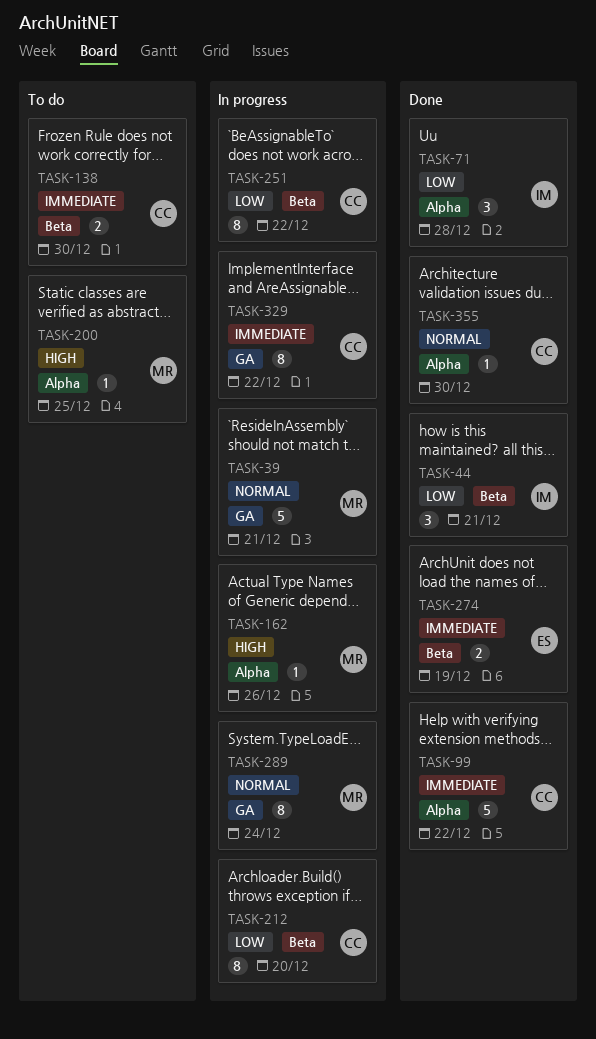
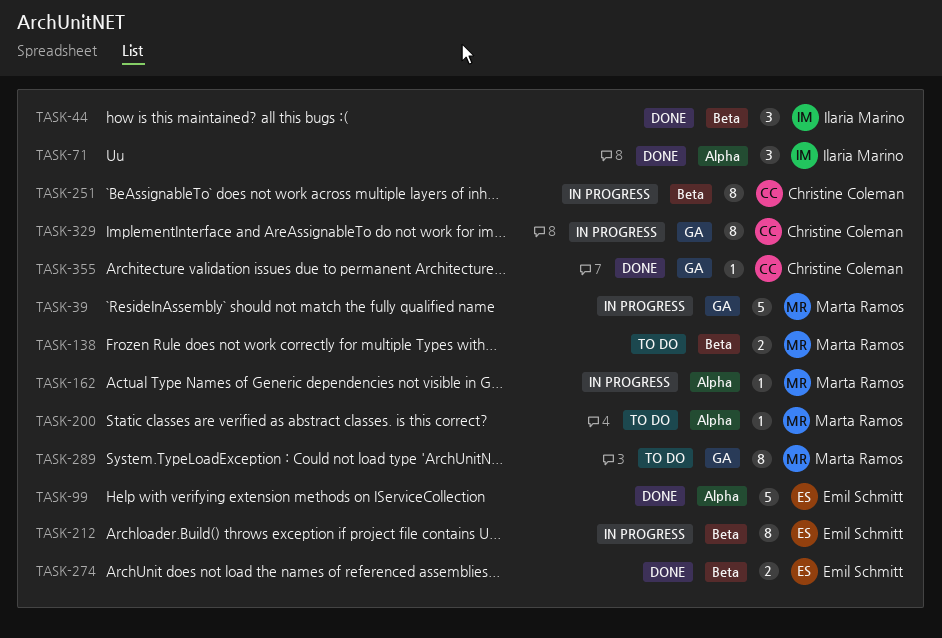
TASK-99, owner: Christine Coleman -> Emil Schmitt
TASK-138, owner: Christine Coleman -> Marta Ramos
TASK-212, owner: Christine Coleman -> Emil Schmitt
TASK-289, status: In progress -> To do
TASK-355, label: Alpha -> GA

